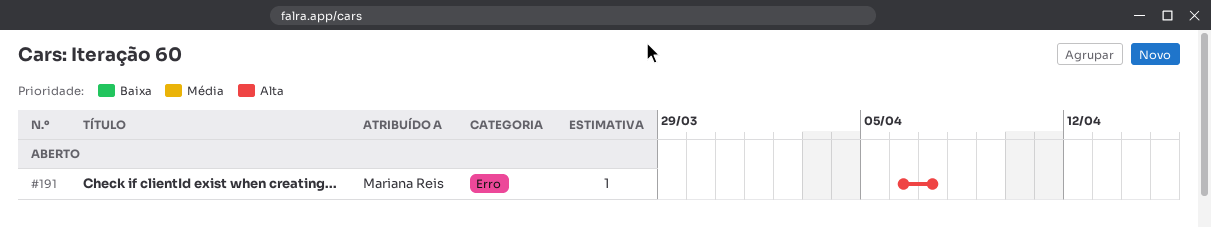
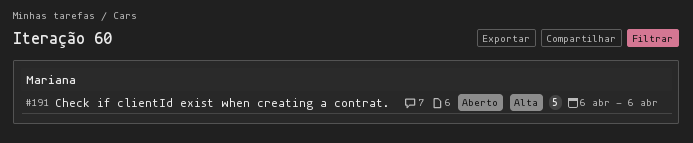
#191, estimate: 1 -> 5
#191, due: Apr 7 -> Apr 6

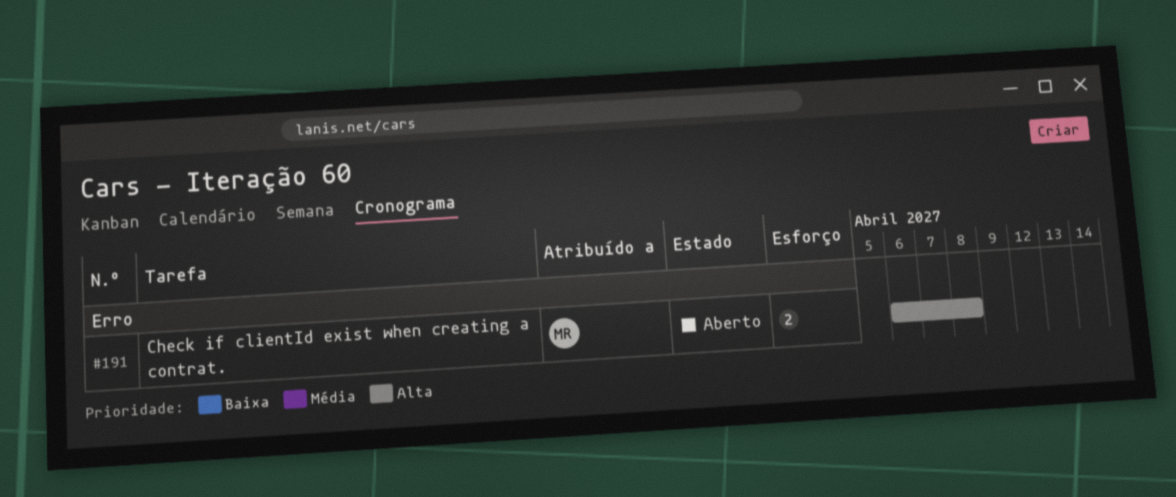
#191, estimate: 5 -> 2
#191, due: Apr 6 -> Apr 8

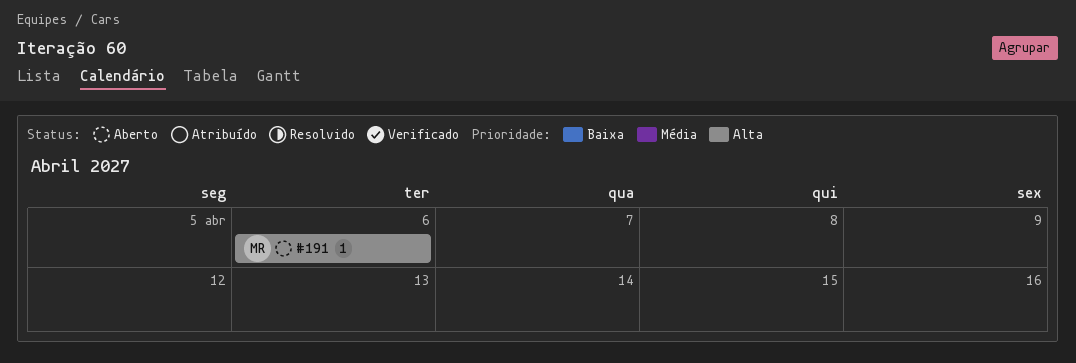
#191, estimate: 2 -> 1
#191, due: Apr 8 -> Apr 6

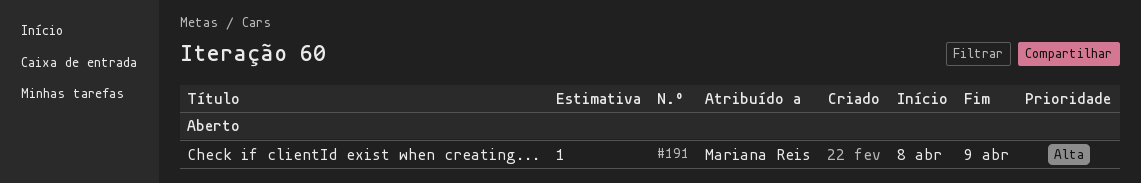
#191, start: Apr 6 -> Apr 8
#191, due: Apr 6 -> Apr 9

